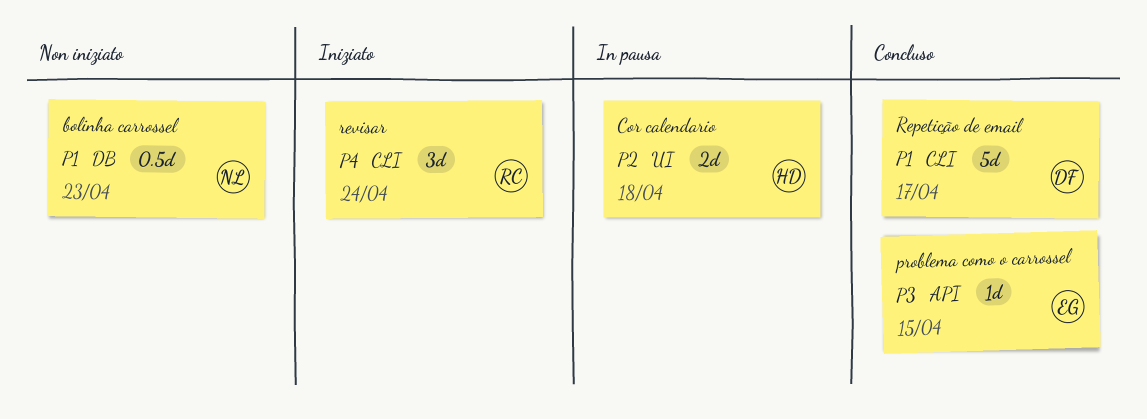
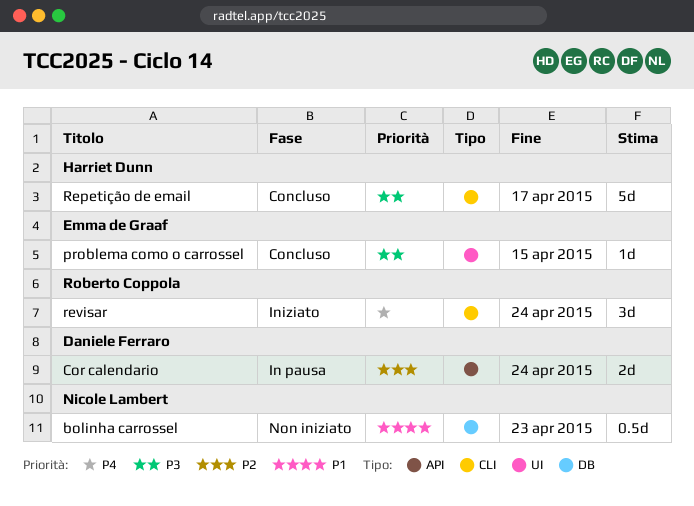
Cor calendario, owner: Harriet Dunn -> Daniele Ferraro
Cor calendario, label: UI -> API
Cor calendario, due: Apr 18 -> Apr 24
problema como o carrossel, label: API -> UI
Repetição de email, owner: Daniele Ferraro -> Harriet Dunn
Repetição de email, priority: P1 -> P3

